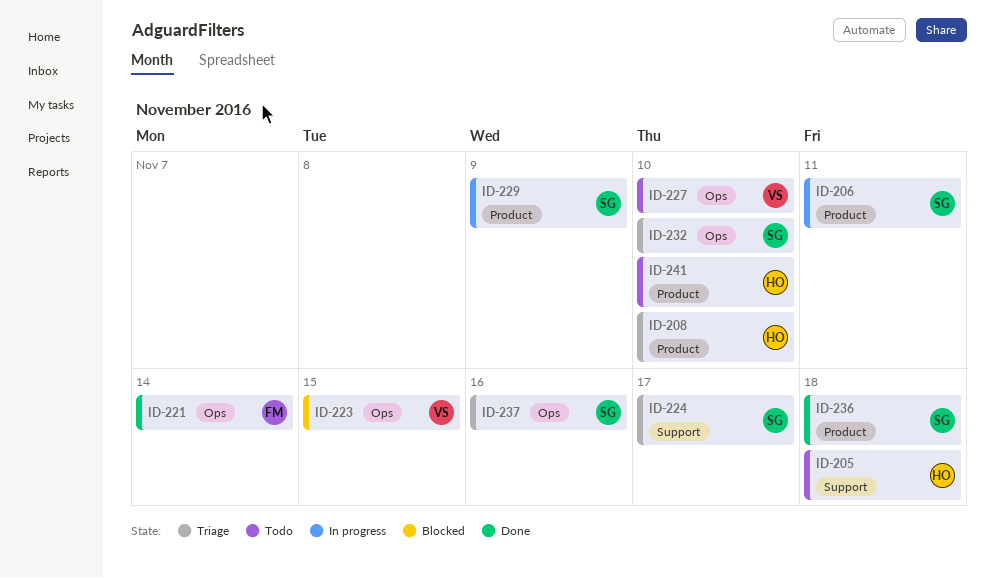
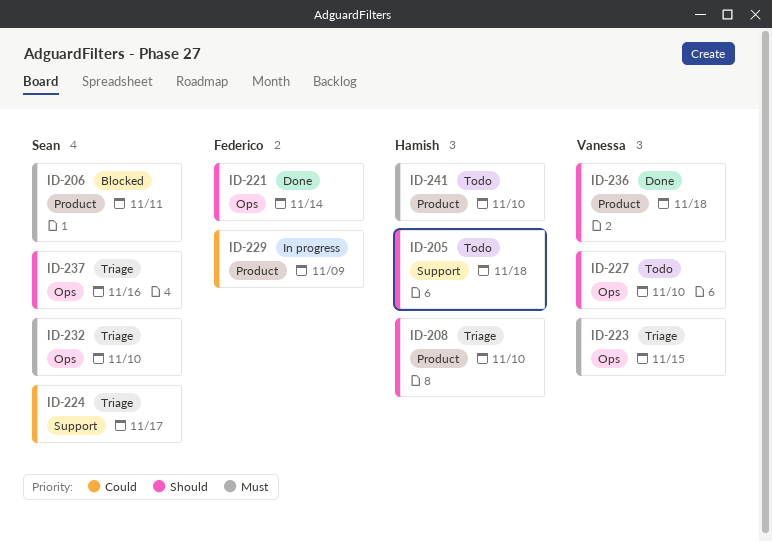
ID-206, status: In progress -> Blocked
ID-223, status: Blocked -> Triage
ID-229, owner: Sean -> Federico
ID-236, owner: Sean -> Vanessa

